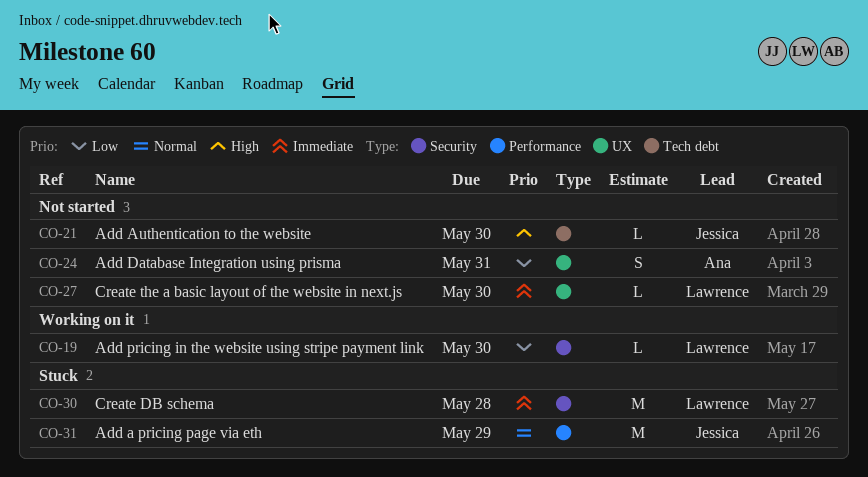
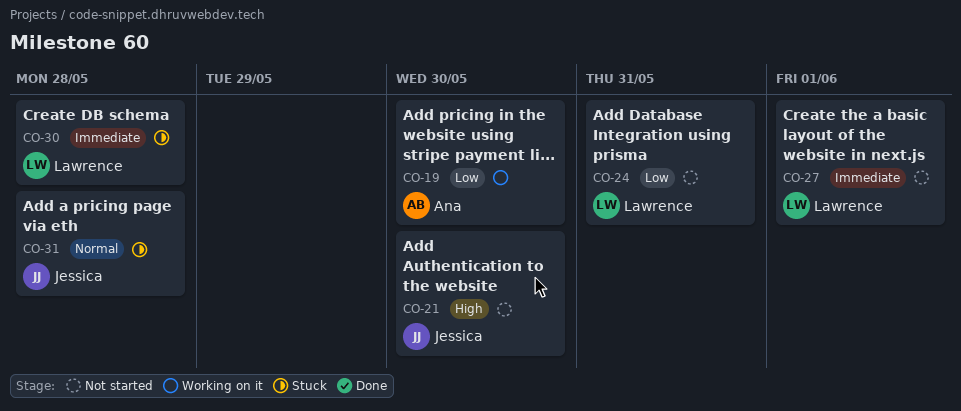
CO-19, owner: Lawrence -> Ana
CO-24, owner: Ana -> Lawrence
CO-27, due: May 30 -> Jun 1
CO-31, due: May 29 -> May 28

